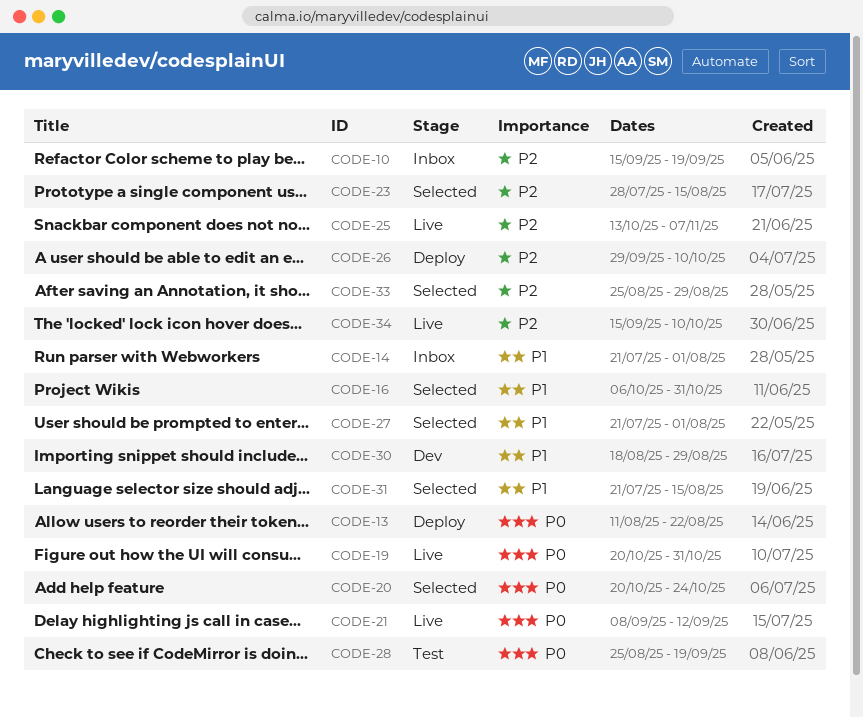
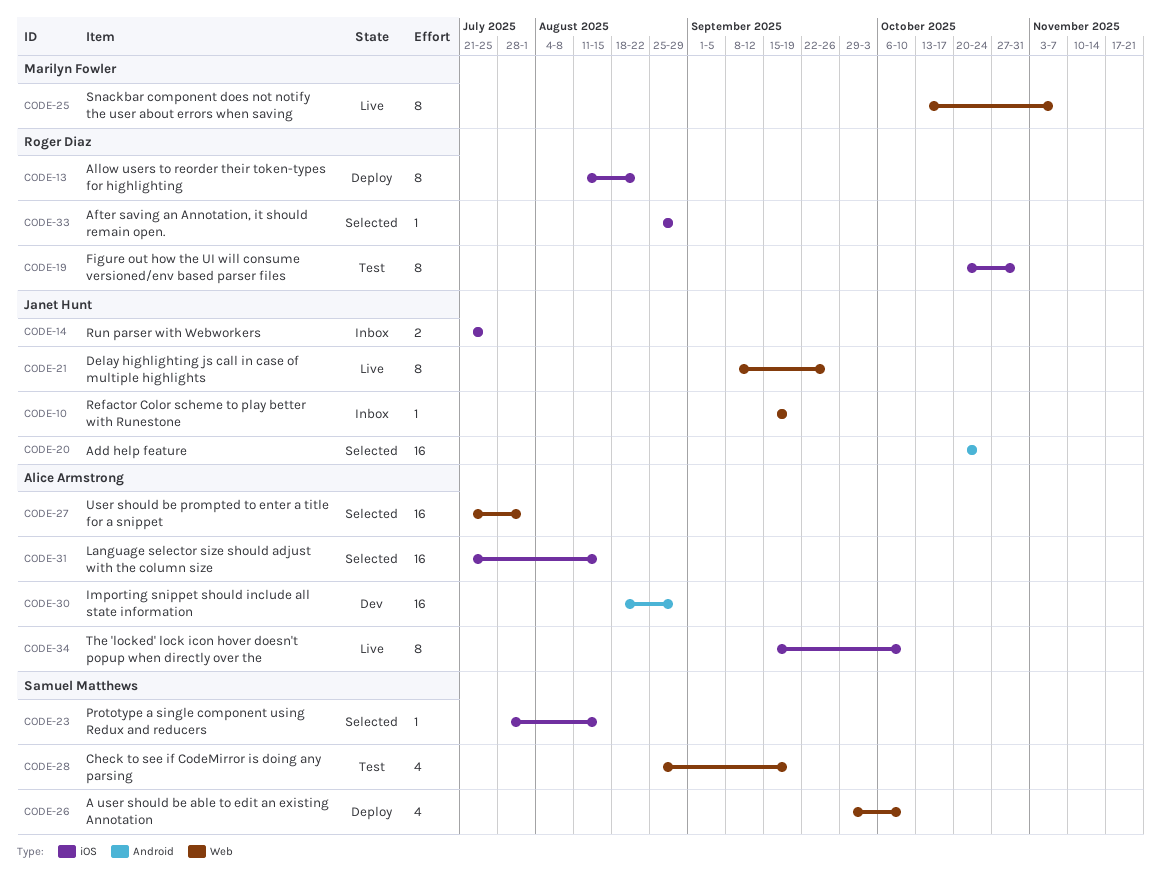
CODE-14, due: Aug 1 -> Jul 25
CODE-16: present -> none
CODE-19, status: Live -> Test
CODE-21, due: Sep 12 -> Sep 26

